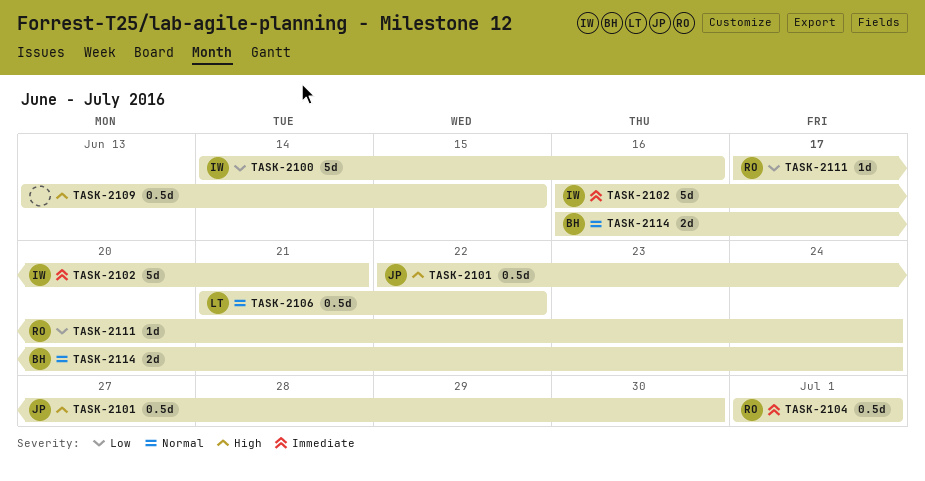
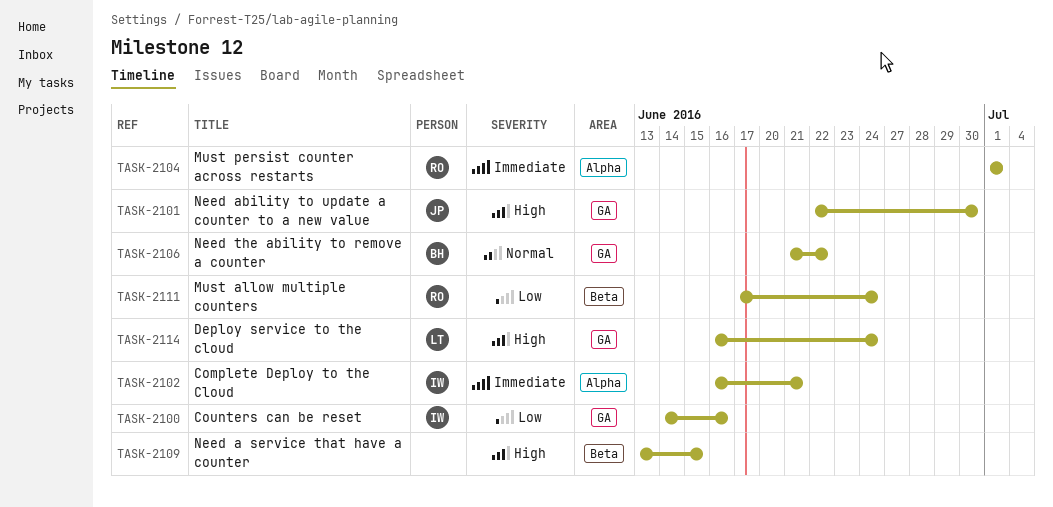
TASK-2106, owner: LT -> BH
TASK-2114, owner: BH -> LT
TASK-2114, priority: Normal -> High

